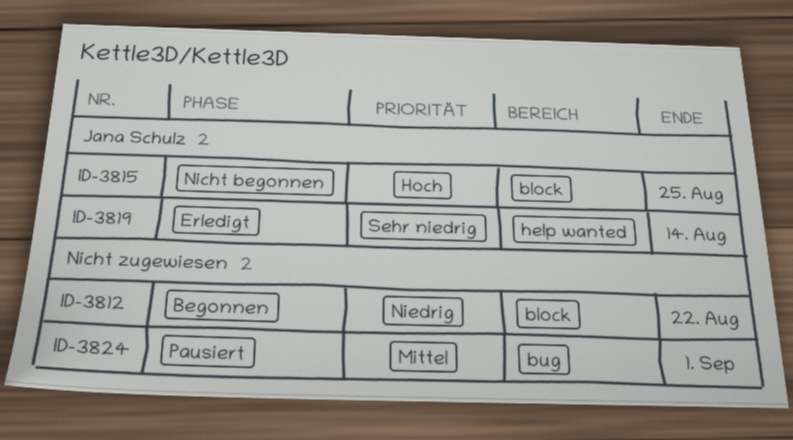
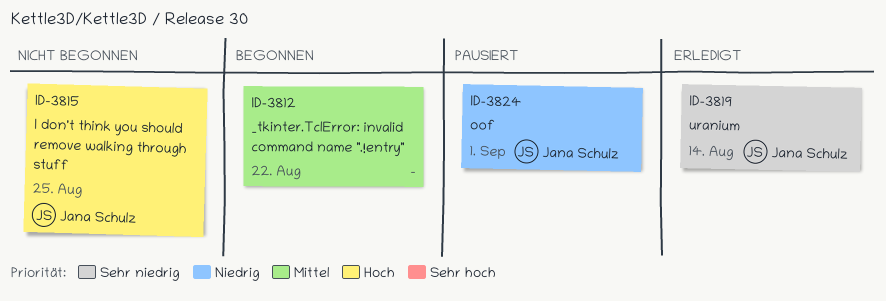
ID-3812, priority: Niedrig -> Mittel
ID-3824, owner: none -> Jana Schulz
ID-3824, priority: Mittel -> Niedrig

